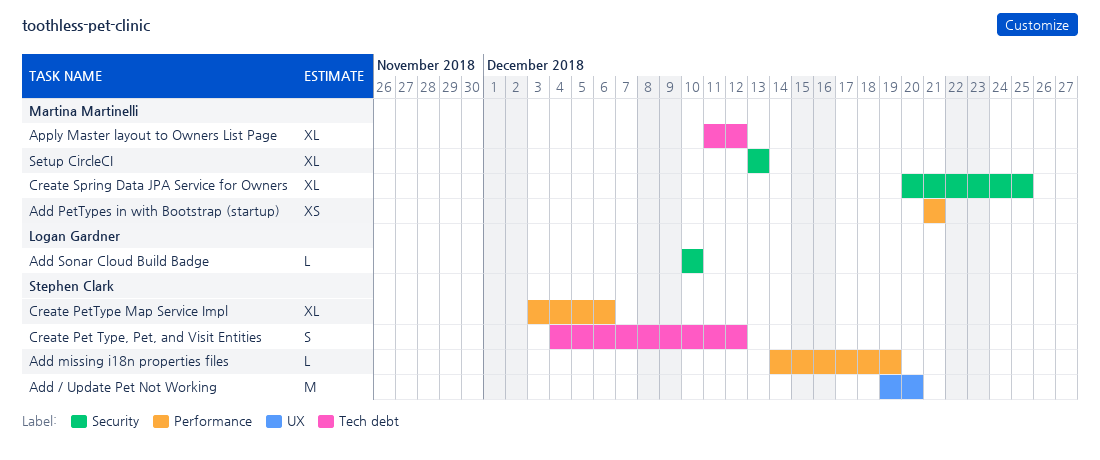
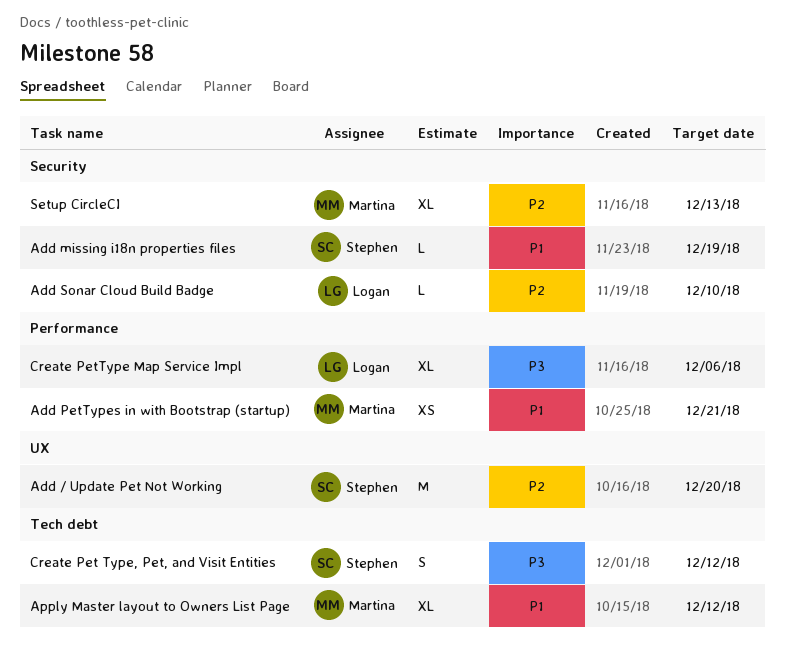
Add missing i18n properties files, label: Performance -> Security
Create PetType Map Service Impl, owner: Stephen Clark -> Logan Gardner
Create Spring Data JPA Service for Owners: present -> none

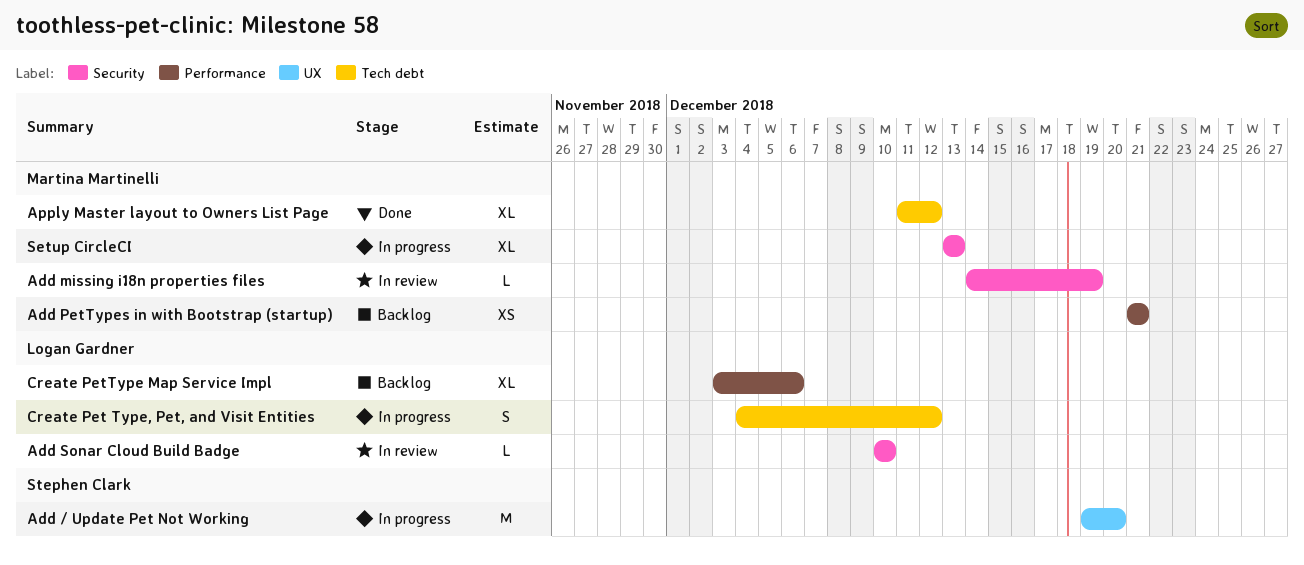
Add missing i18n properties files, owner: Stephen Clark -> Martina Martinelli
Create Pet Type, Pet, and Visit Entities, owner: Stephen Clark -> Logan Gardner

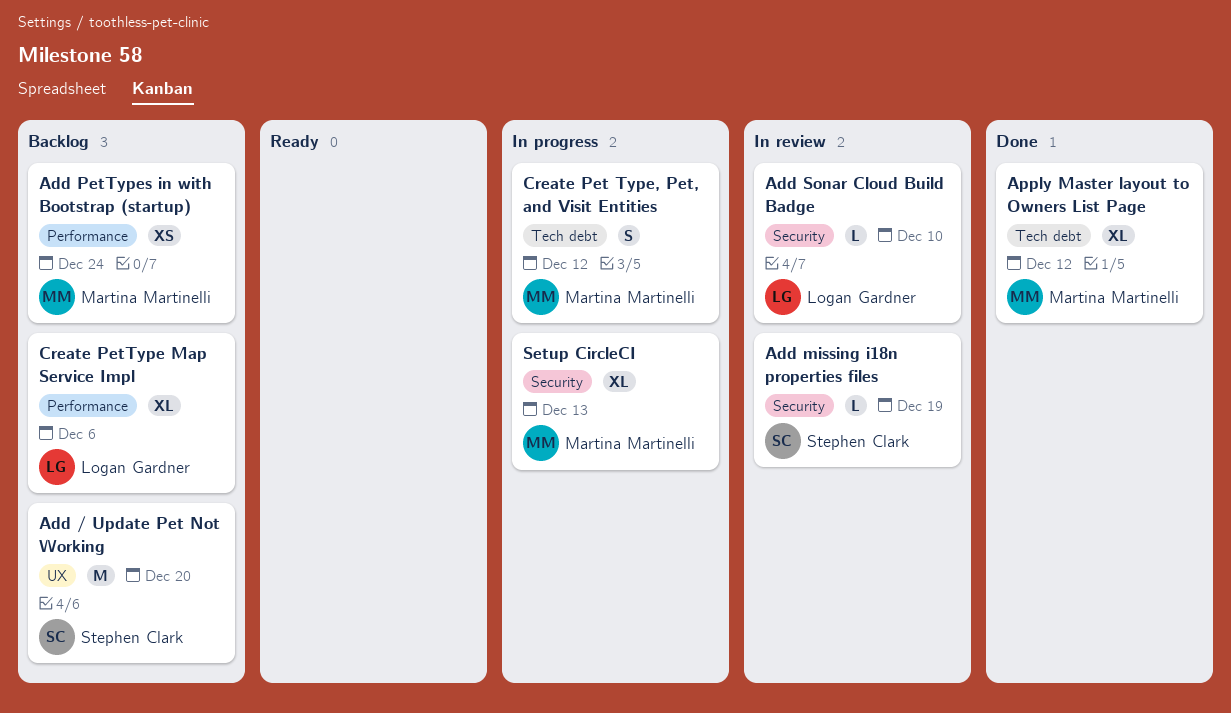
Add / Update Pet Not Working, status: In progress -> Backlog
Add missing i18n properties files, owner: Martina Martinelli -> Stephen Clark
Add PetTypes in with Bootstrap (startup), due: Dec 21 -> Dec 24
Create Pet Type, Pet, and Visit Entities, owner: Logan Gardner -> Martina Martinelli

